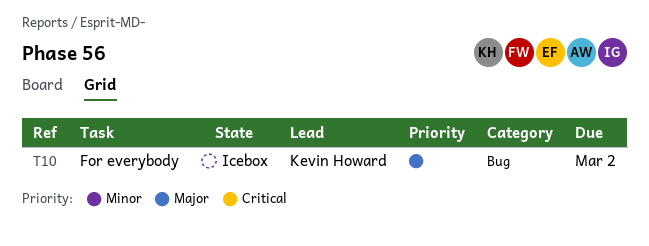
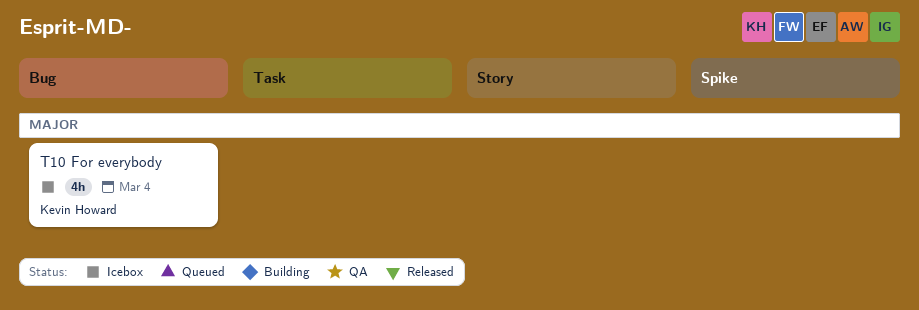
T10, due: Mar 2 -> Mar 4

